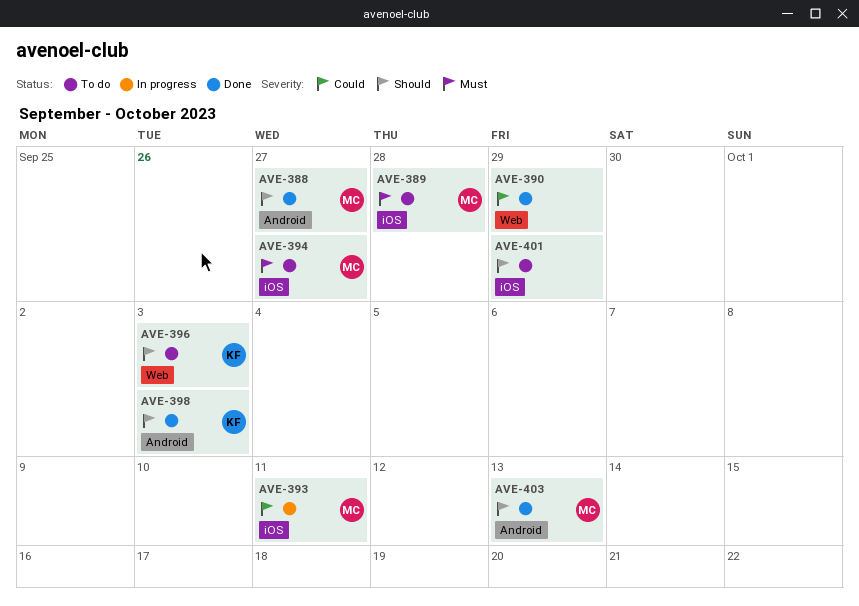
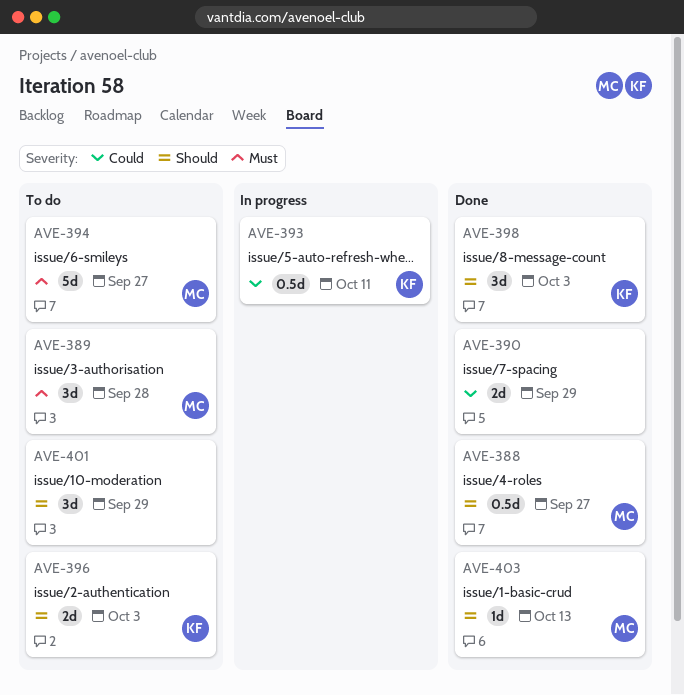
AVE-393, owner: MC -> KF

